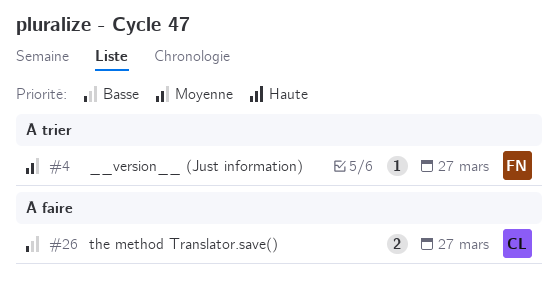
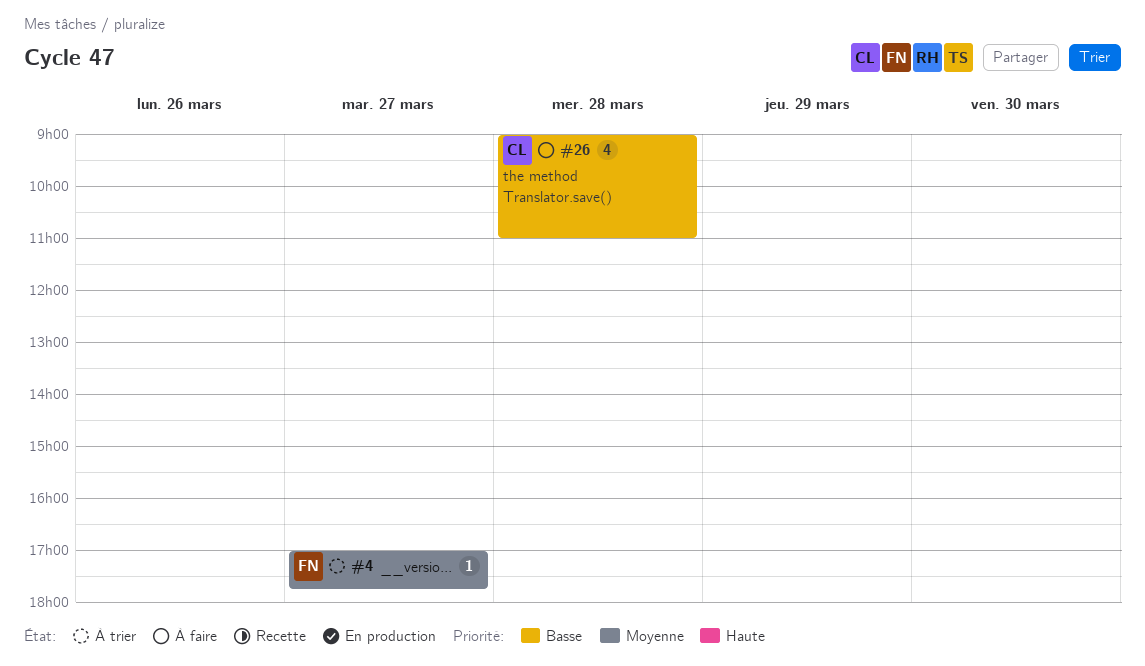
#26, estimate: 2 -> 4
#26, day: Mar 27 -> Mar 28

